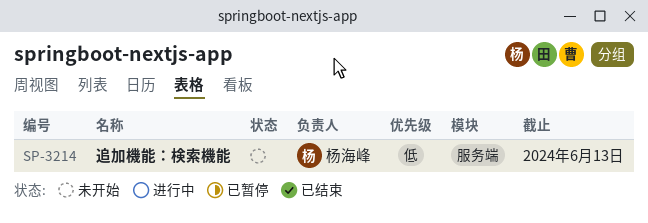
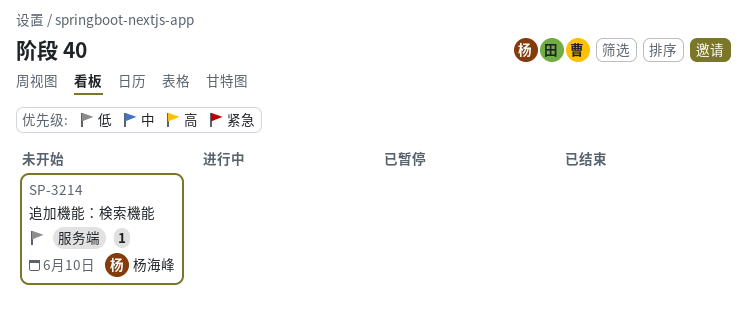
SP-3214, due: Jun 13 -> Jun 10

